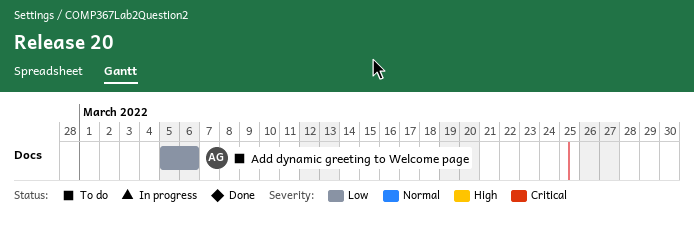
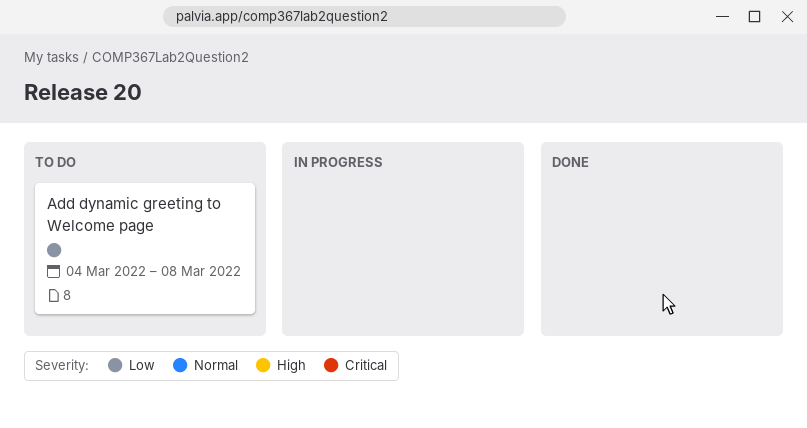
Add dynamic greeting to Welcome page, start: Mar 5 -> Mar 4
Add dynamic greeting to Welcome page, due: Mar 6 -> Mar 8

